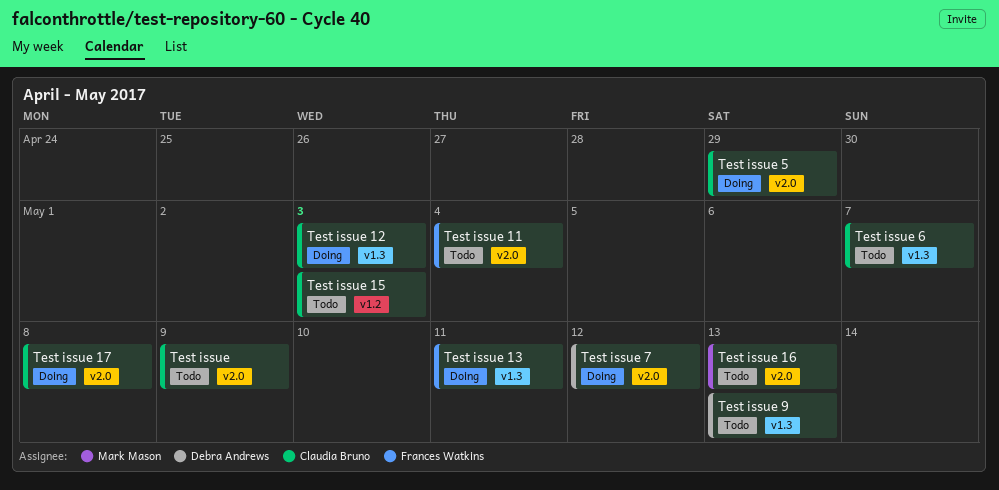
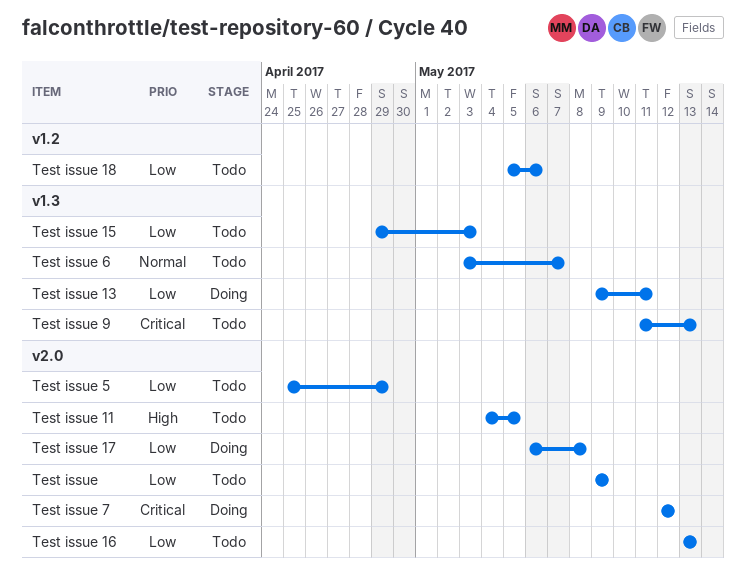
Test issue 11, due: May 4 -> May 5
Test issue 12: present -> none
Test issue 15, label: v1.2 -> v1.3
Test issue 18: none -> present
Test issue 5, status: Doing -> Todo

